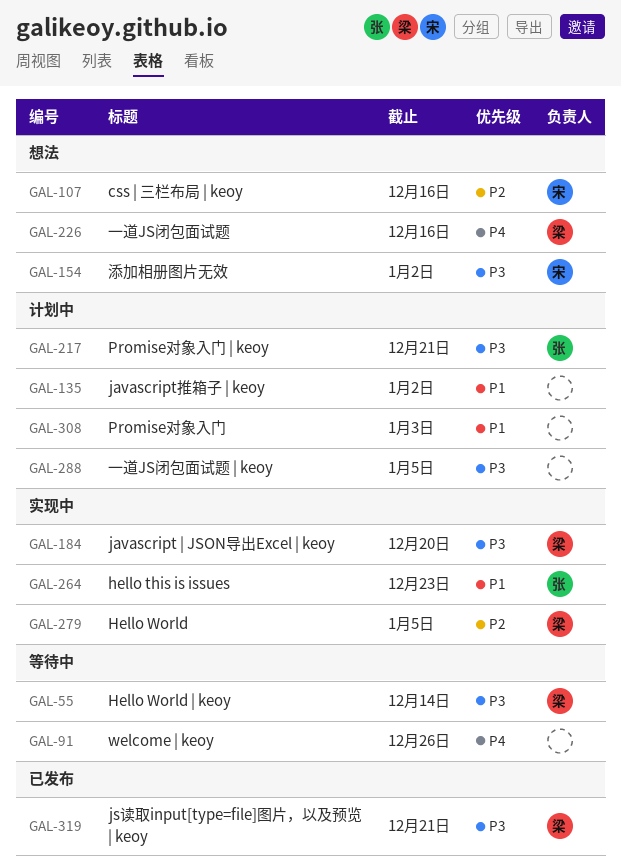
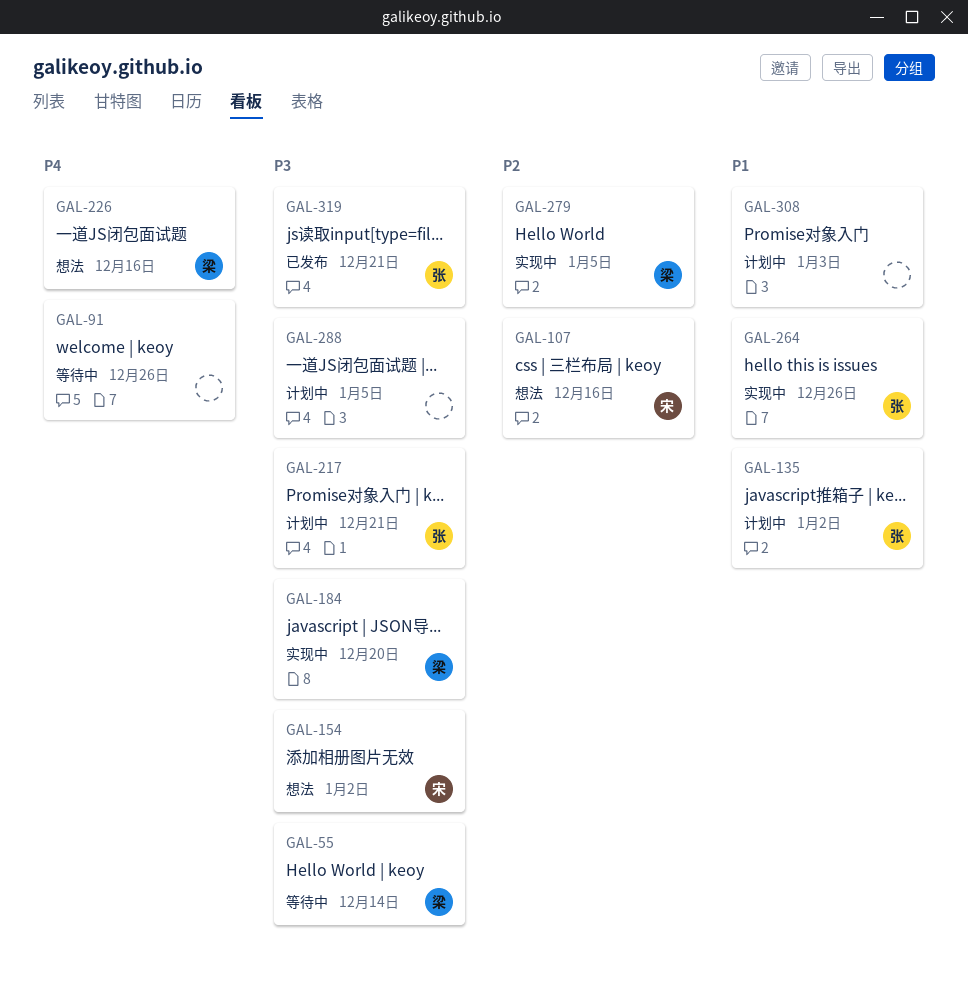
GAL-135, owner: none -> 张
GAL-264, due: Dec 23 -> Dec 26
GAL-319, owner: 梁 -> 张

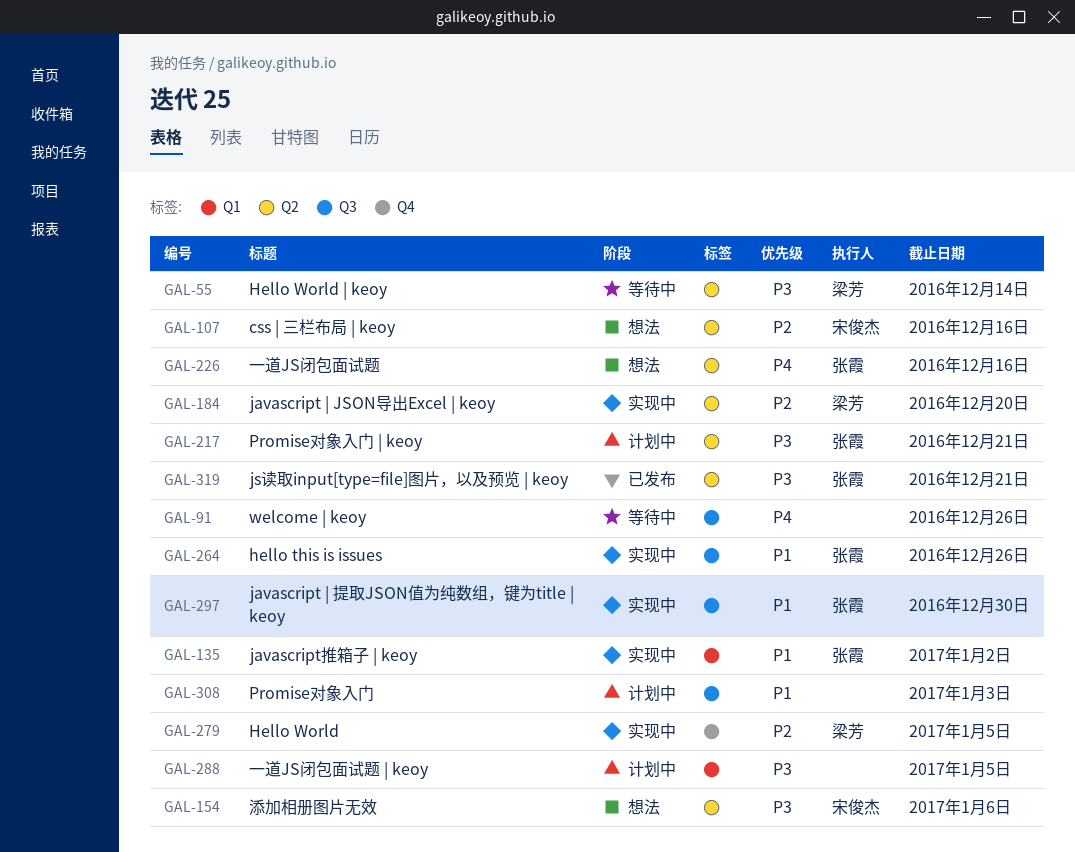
GAL-135, status: 计划中 -> 实现中
GAL-154, due: Jan 2 -> Jan 6
GAL-184, priority: P3 -> P2
GAL-226, owner: 梁芳 -> 张霞
GAL-297: none -> present

